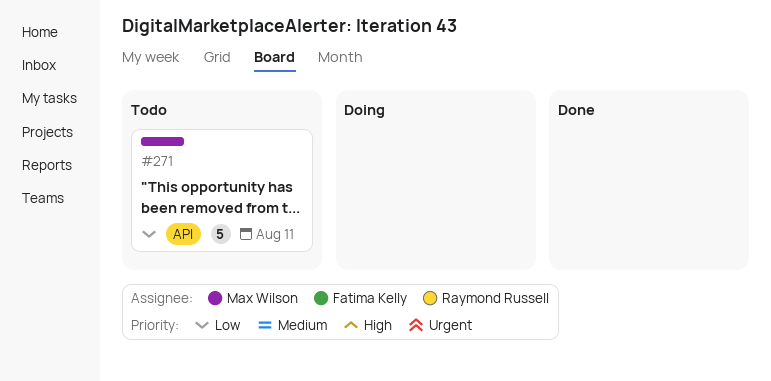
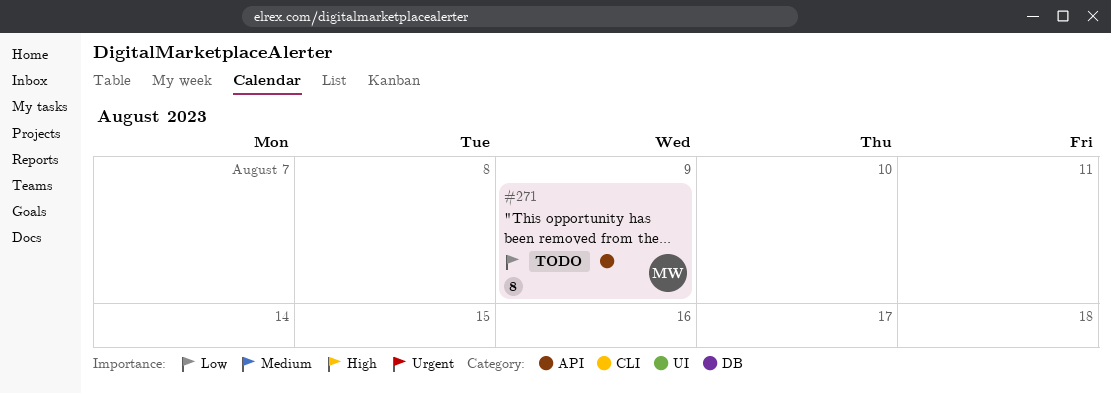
#271, estimate: 5 -> 8
#271, due: Aug 11 -> Aug 9

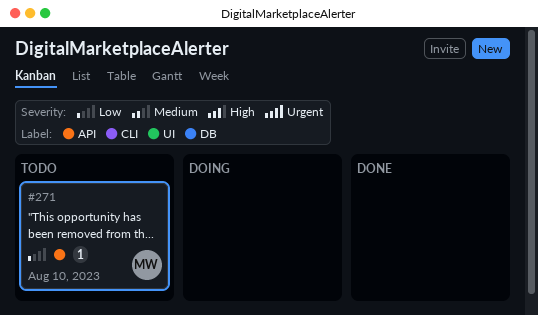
#271, estimate: 8 -> 1
#271, due: Aug 9 -> Aug 10

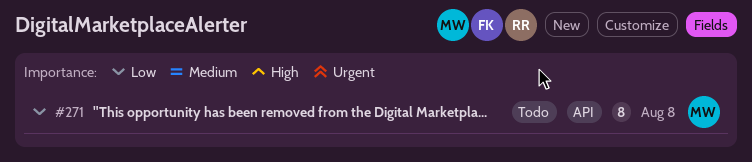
#271, estimate: 1 -> 8
#271, due: Aug 10 -> Aug 8

